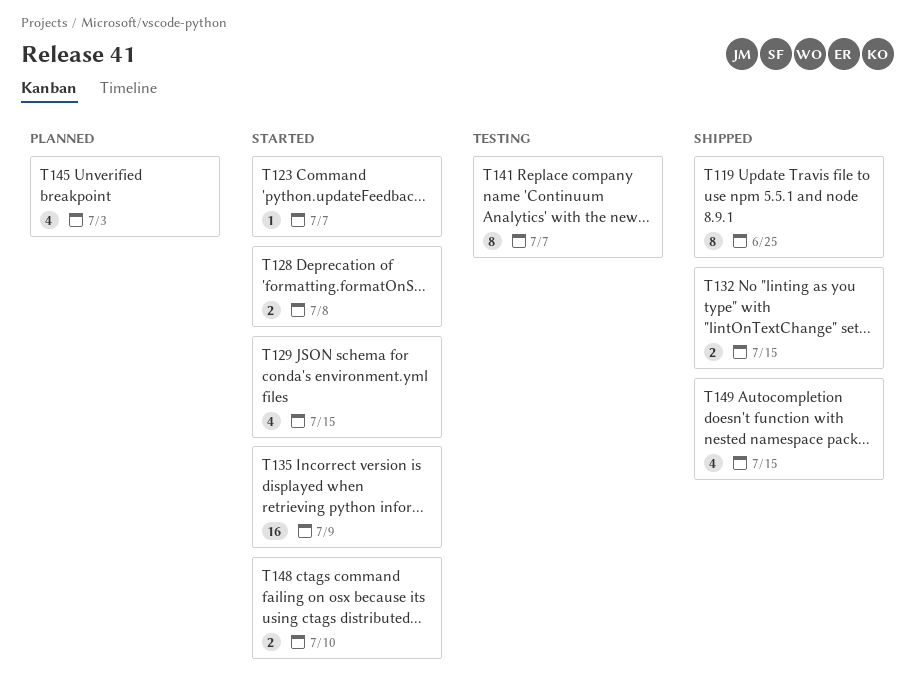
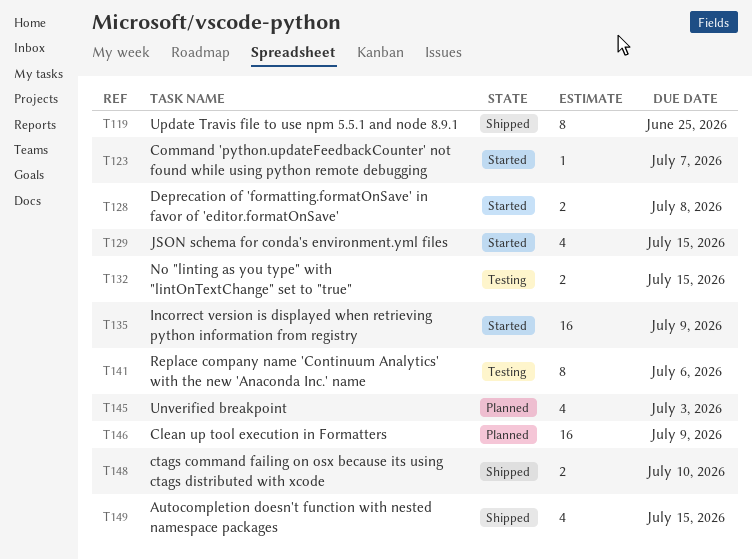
T132, status: Shipped -> Testing
T141, due: Jul 7 -> Jul 6
T146: none -> present
T148, status: Started -> Shipped

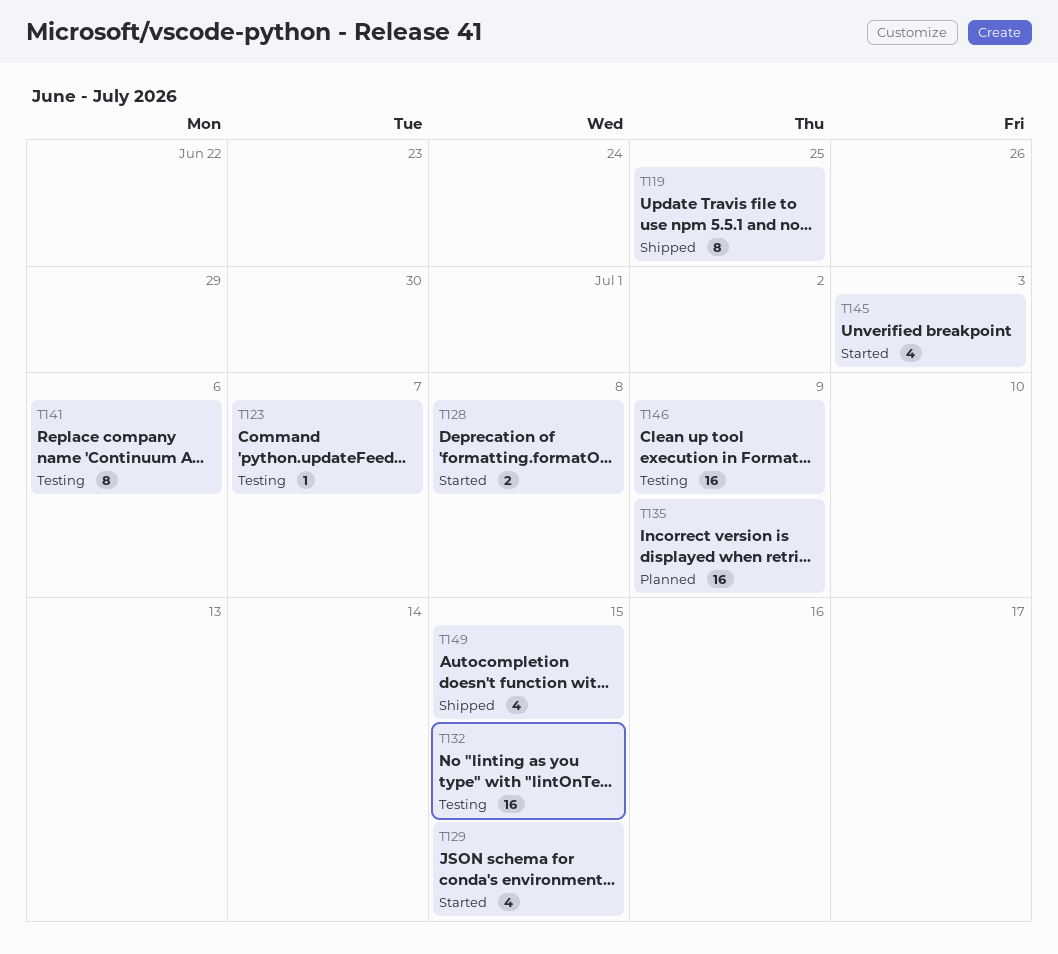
T123, status: Started -> Testing
T132, estimate: 2 -> 16
T135, status: Started -> Planned
T145, status: Planned -> Started
T146, status: Planned -> Testing
T148: present -> none

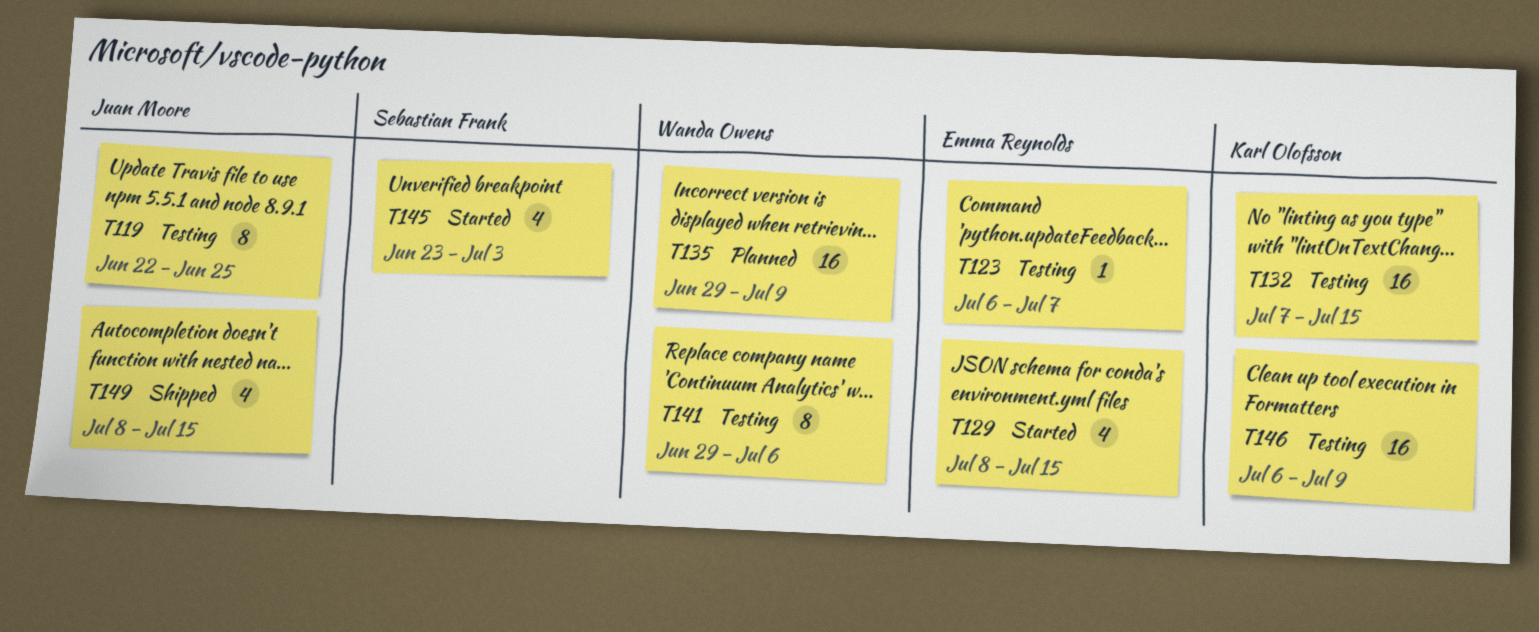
T119, status: Shipped -> Testing
T128: present -> none

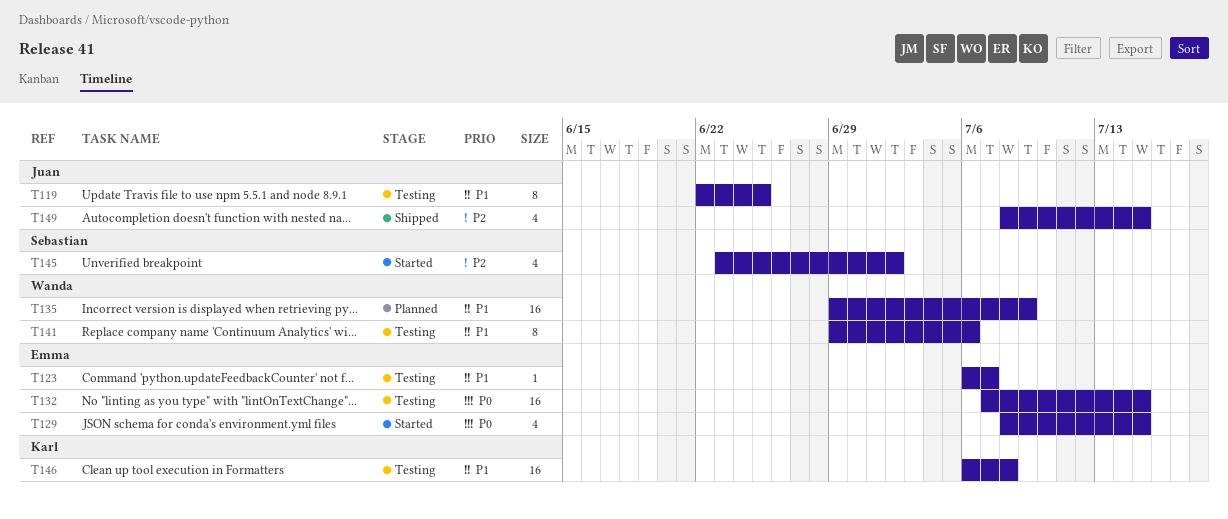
T132, owner: Karl Olofsson -> Emma Reynolds
T145, due: Jul 3 -> Jul 2
T146, due: Jul 9 -> Jul 8

